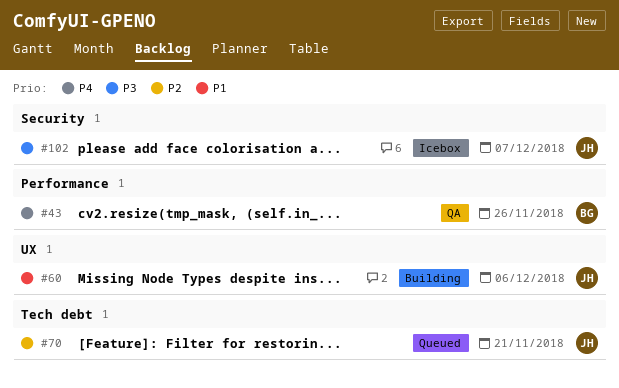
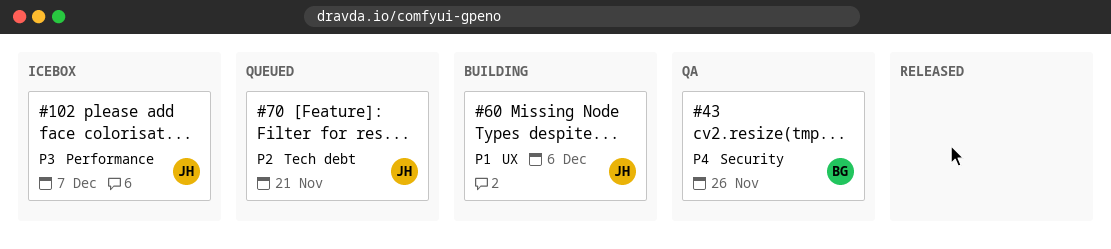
#43, label: Performance -> Security
#102, label: Security -> Performance

